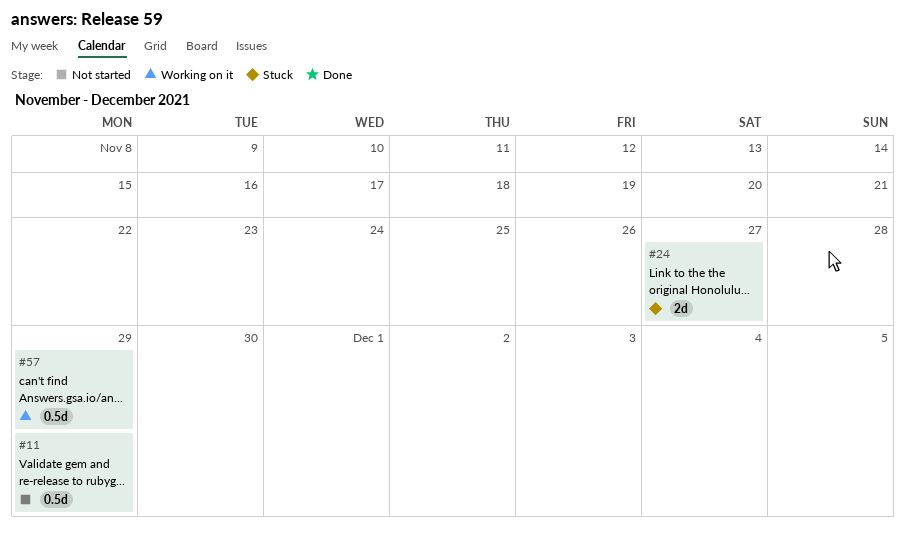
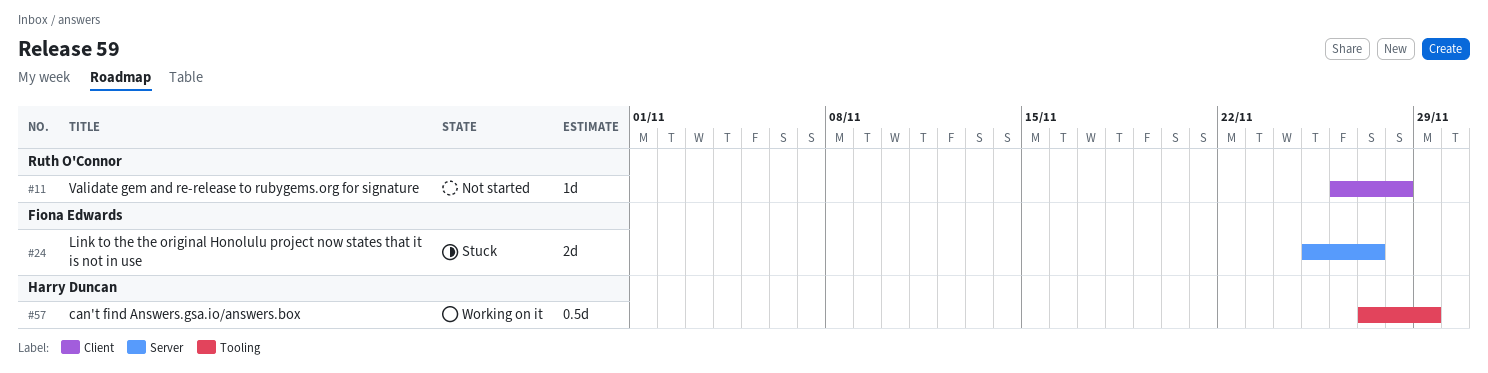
#11, estimate: 0.5d -> 1d
#11, due: Nov 29 -> Nov 28

